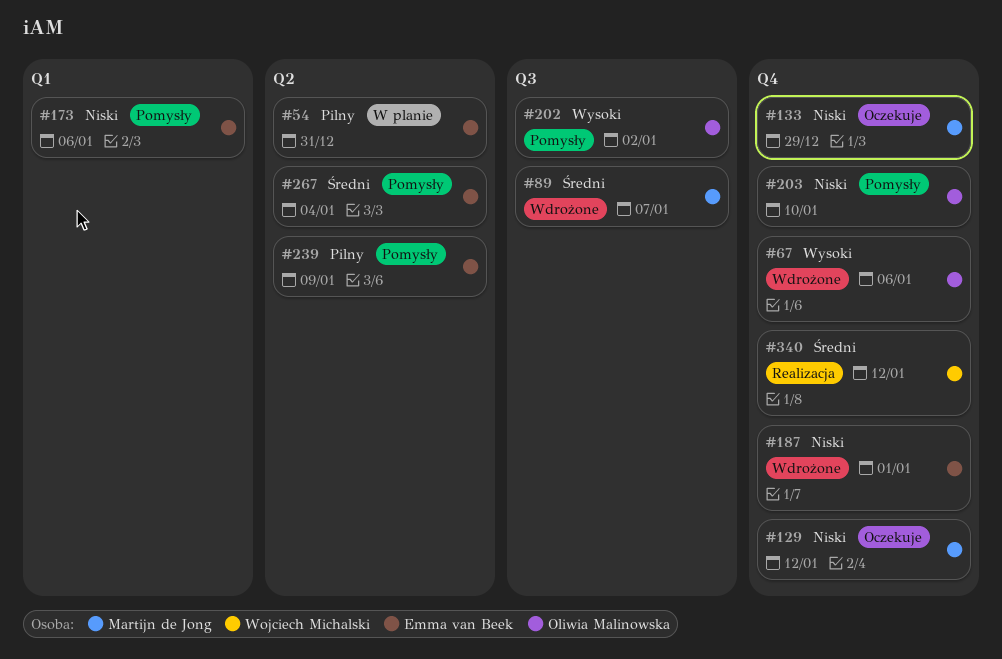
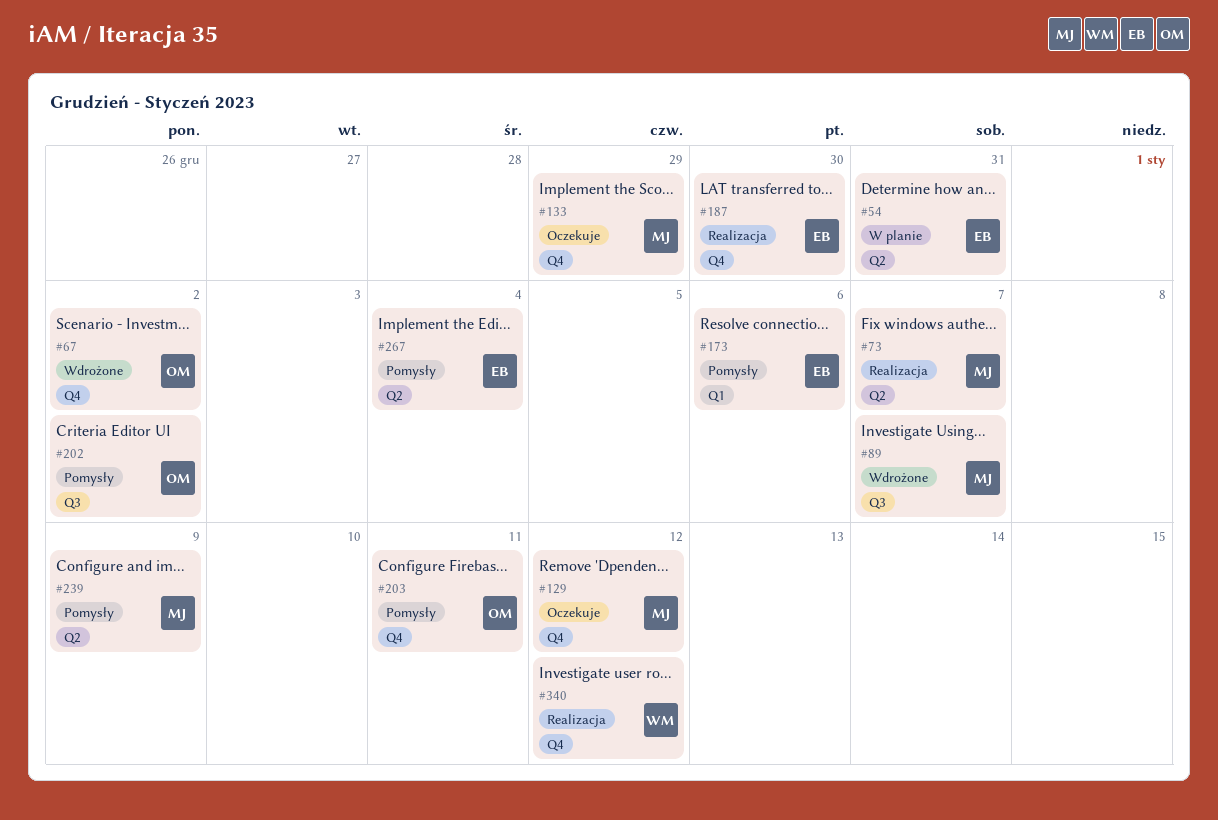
#67, due: Jan 6 -> Jan 2
#73: none -> present
#187, status: Wdrożone -> Realizacja
#187, due: Jan 1 -> Dec 30
#203, due: Jan 10 -> Jan 11
#239, owner: Emma van Beek -> Martijn de Jong

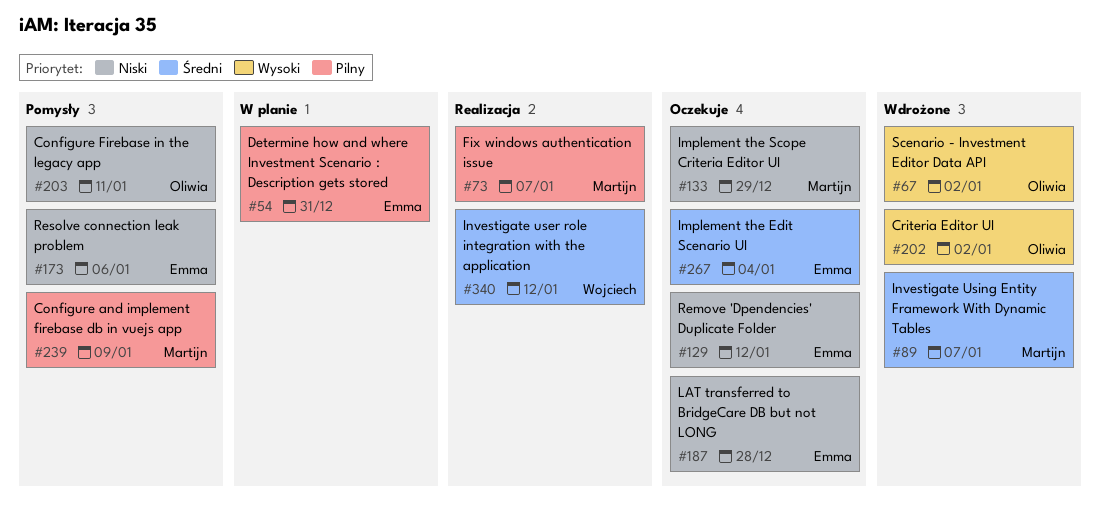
#129, owner: Martijn -> Emma
#187, status: Realizacja -> Oczekuje
#187, due: Dec 30 -> Dec 28
#202, status: Pomysły -> Wdrożone
#267, status: Pomysły -> Oczekuje

